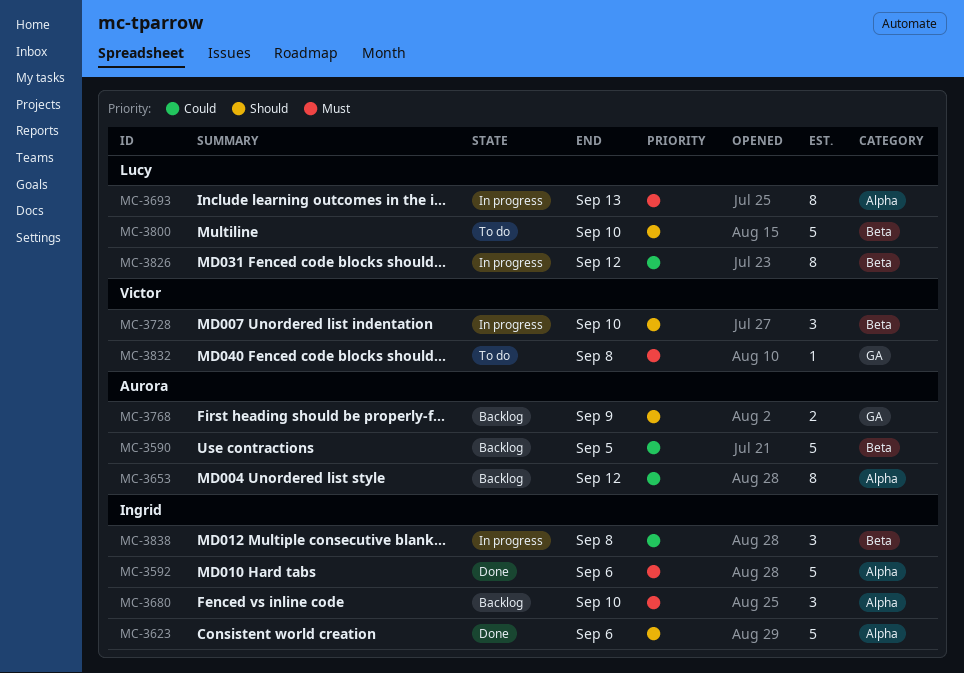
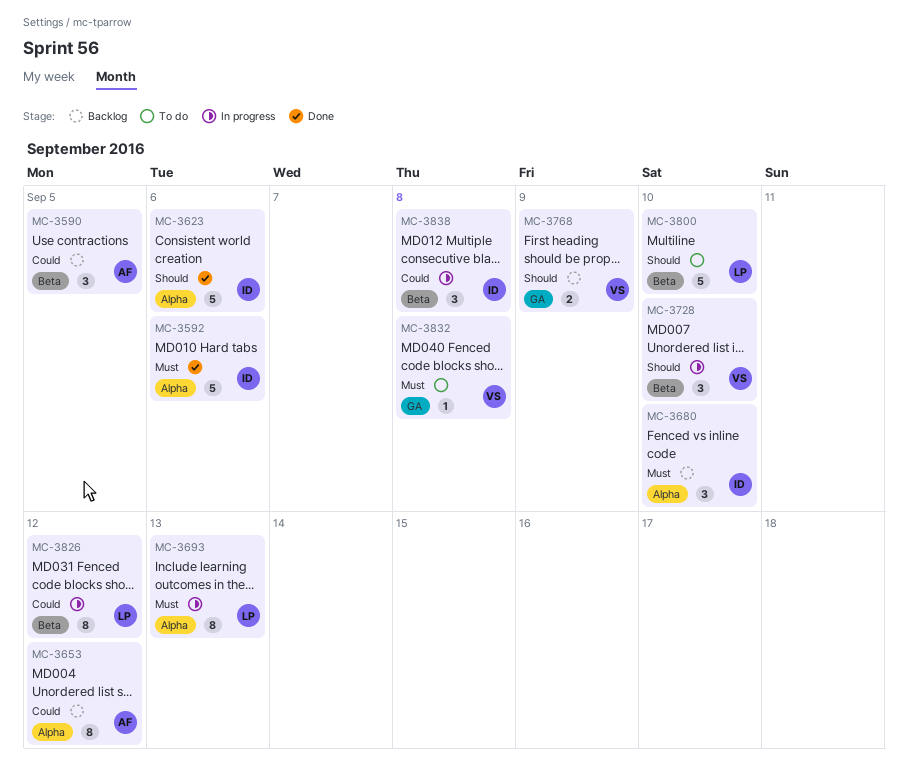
MC-3590, estimate: 5 -> 3
MC-3768, owner: Aurora -> Victor

